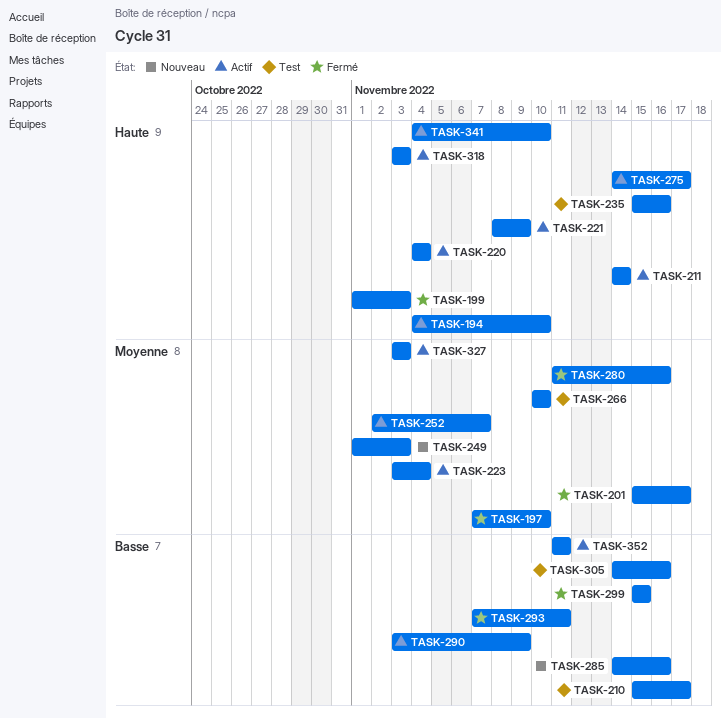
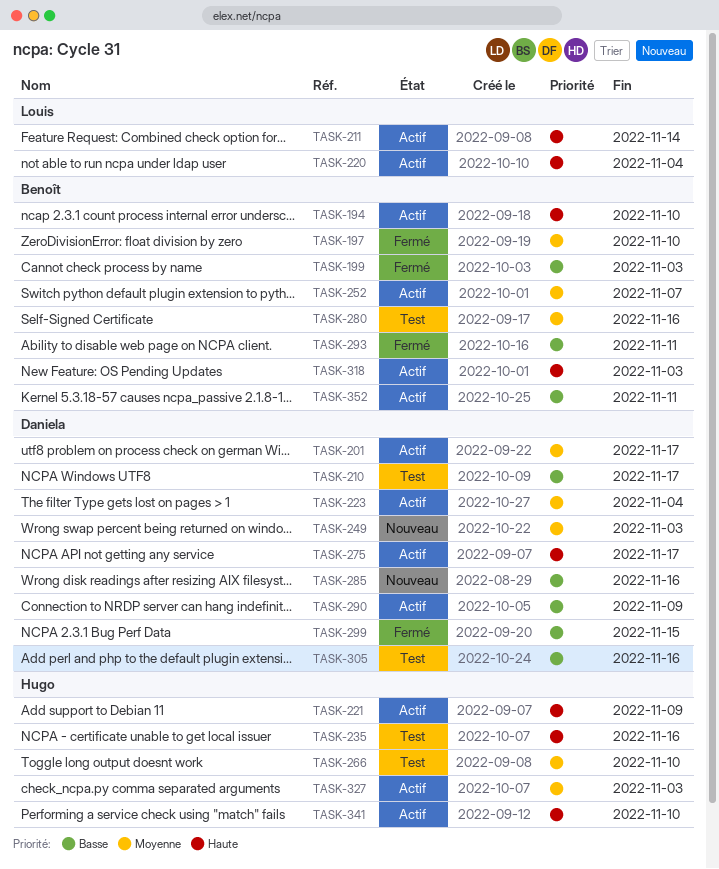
TASK-199, priority: Haute -> Basse
TASK-201, status: Fermé -> Actif
TASK-280, status: Fermé -> Test

